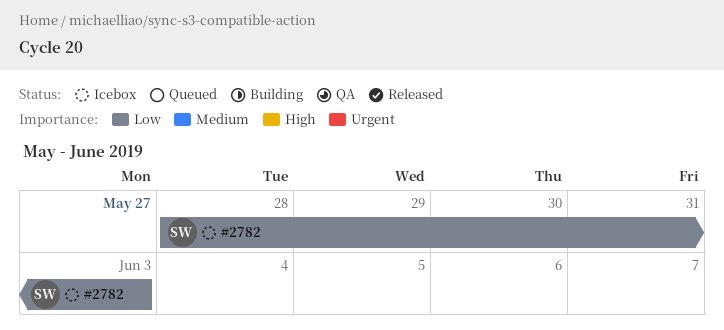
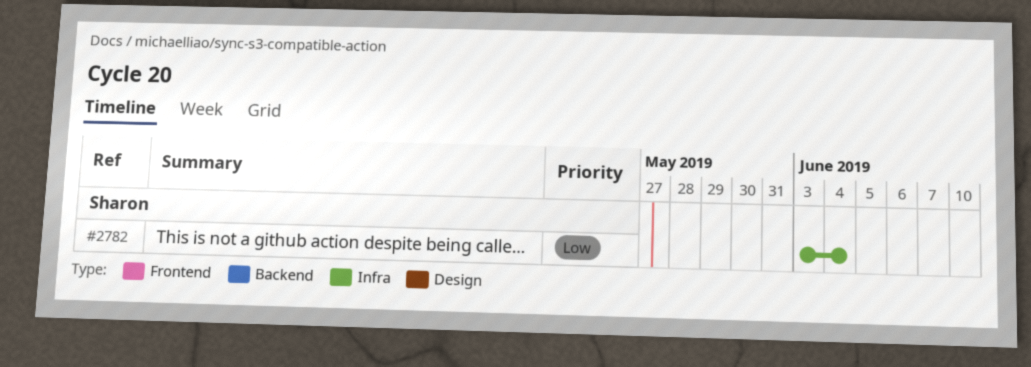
#2782, start: May 28 -> Jun 3
#2782, due: Jun 3 -> Jun 4

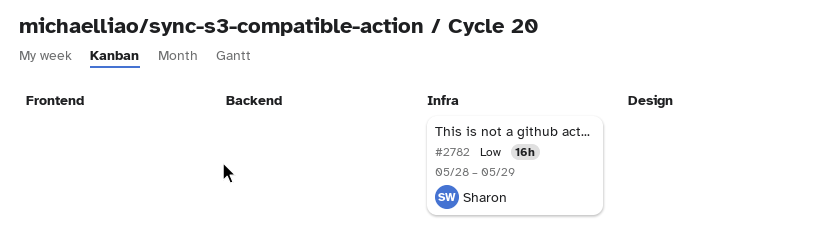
#2782, start: Jun 3 -> May 28
#2782, due: Jun 4 -> May 29

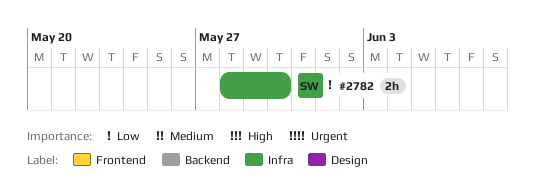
#2782, estimate: 16h -> 2h
#2782, due: May 29 -> May 30

